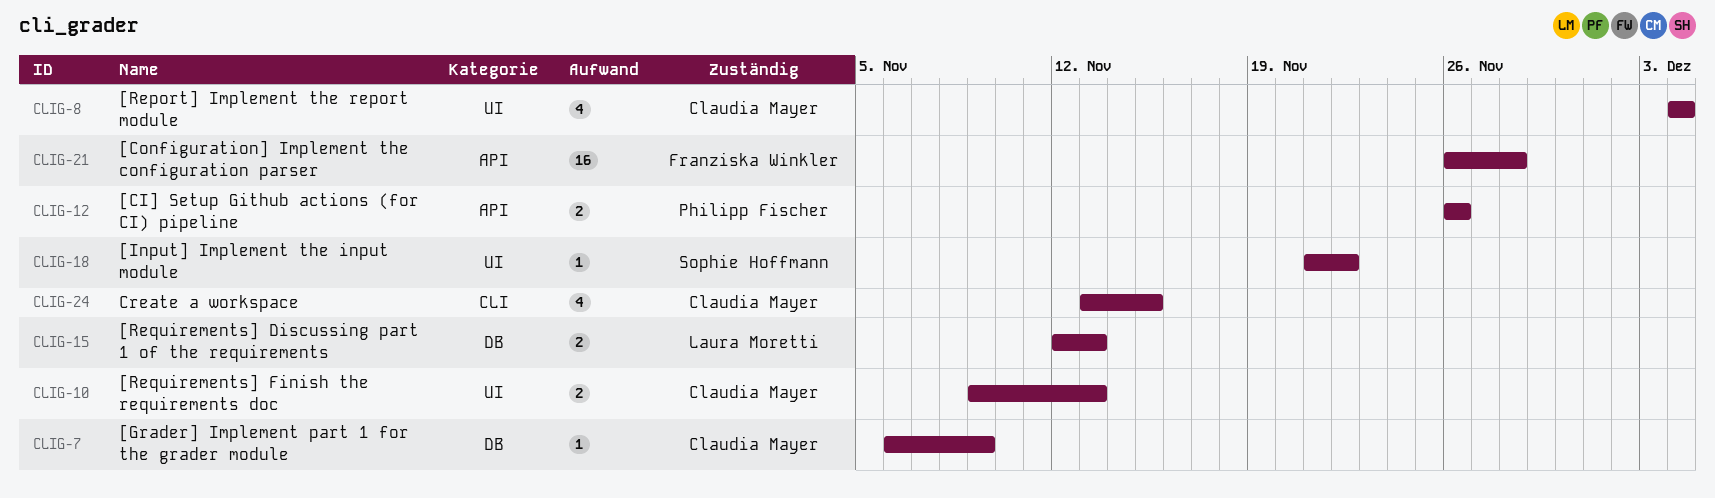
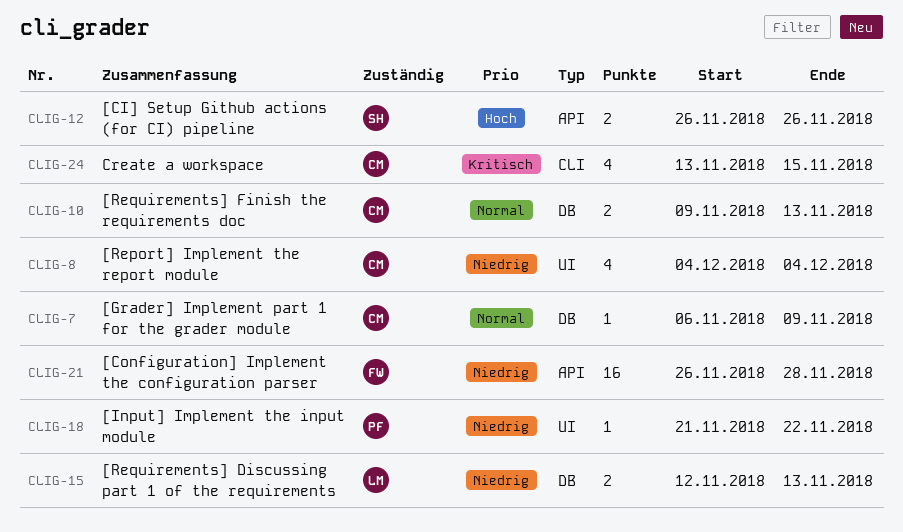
CLIG-10, label: UI -> DB
CLIG-12, owner: Philipp Fischer -> Sophie Hoffmann
CLIG-18, owner: Sophie Hoffmann -> Philipp Fischer

